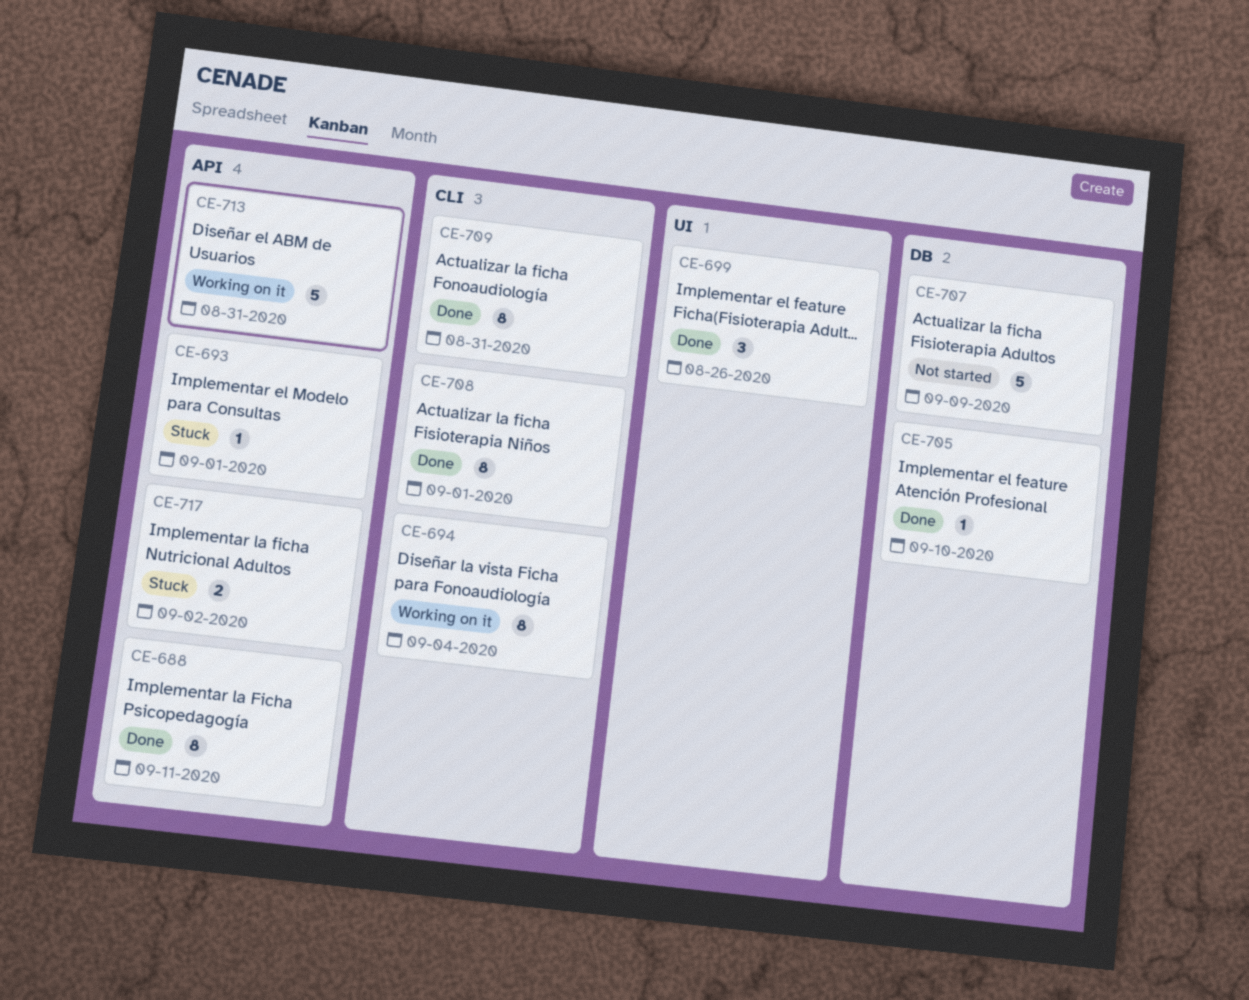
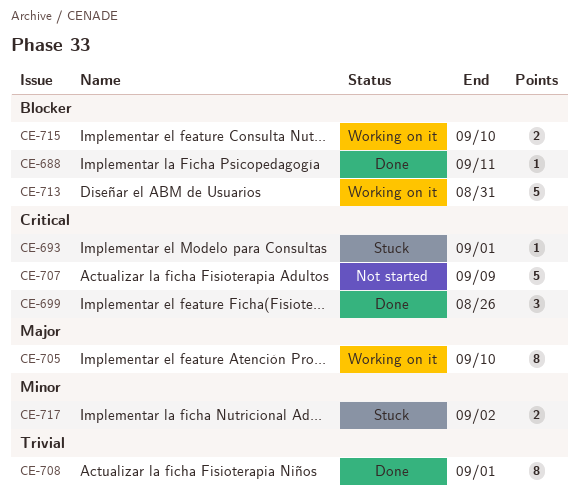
CE-688, estimate: 8 -> 1
CE-694: present -> none
CE-705, status: Done -> Working on it
CE-705, estimate: 1 -> 8
CE-709: present -> none
CE-715: none -> present

